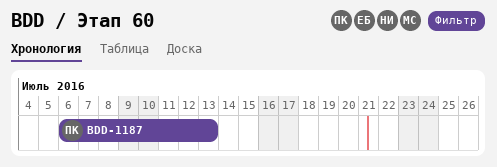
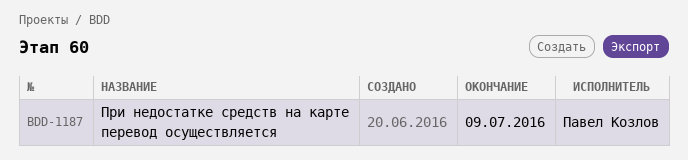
BDD-1187, due: Jul 13 -> Jul 9

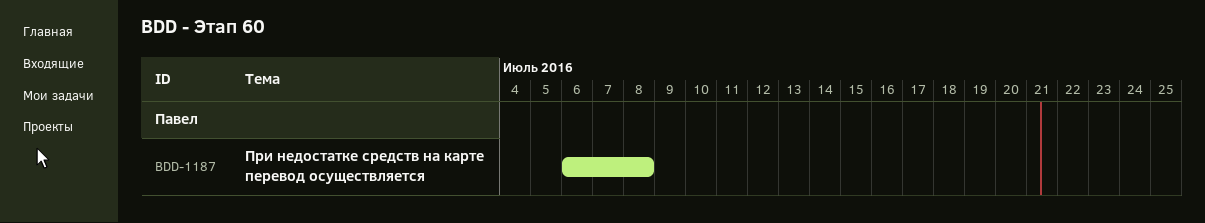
BDD-1187, due: Jul 9 -> Jul 8

